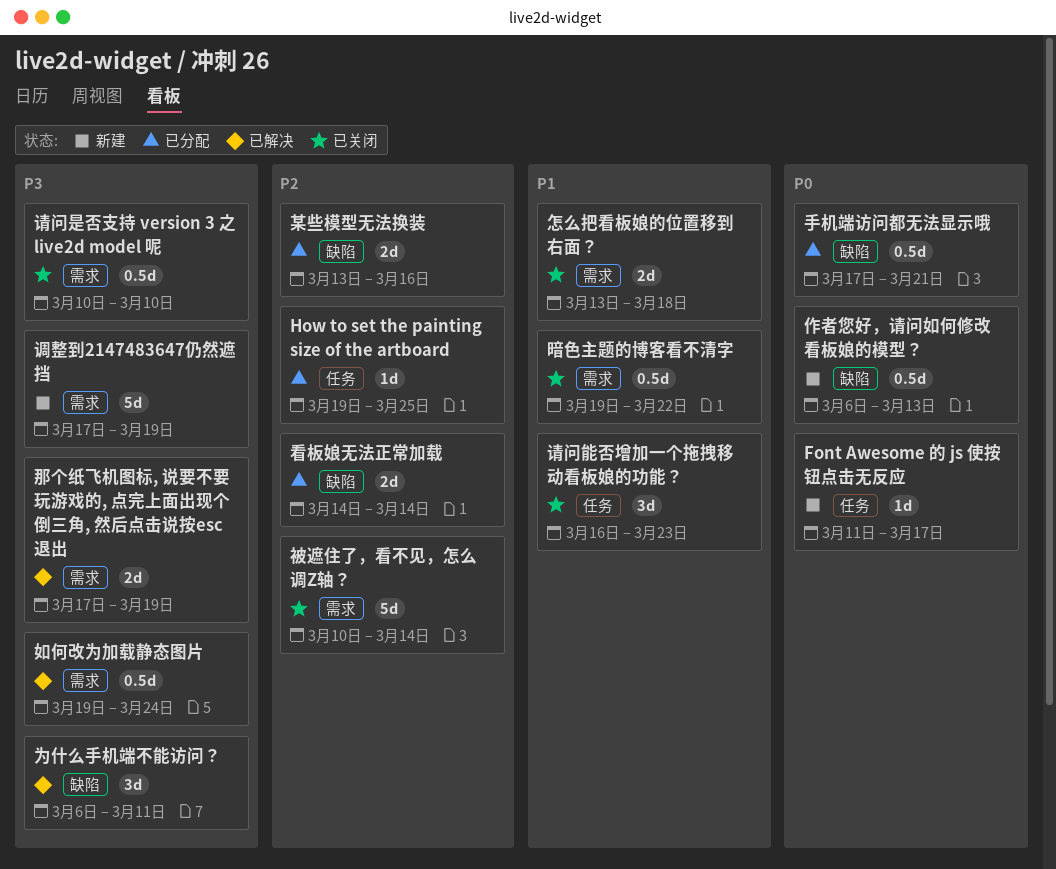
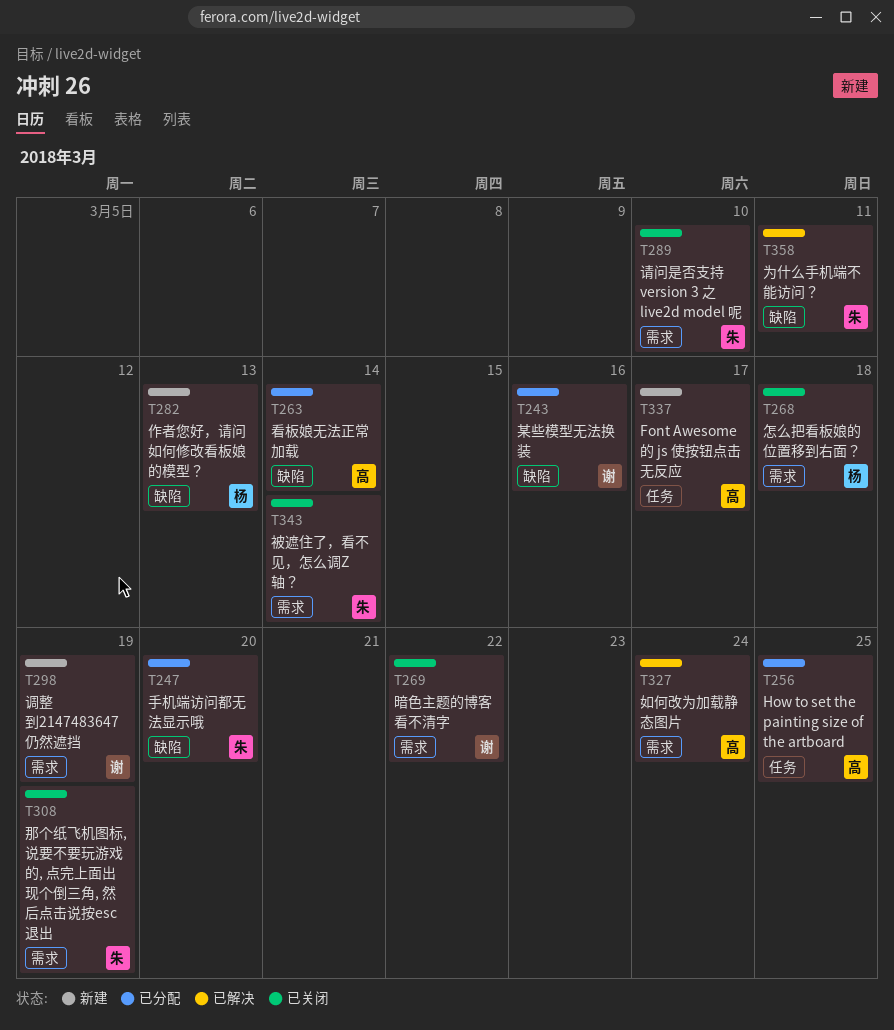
手机端访问都无法显示哦, due: Mar 21 -> Mar 20
请问能否增加一个拖拽移动看板娘的功能？: present -> none
那个纸飞机图标, 说要不要玩游戏的, 点完上面出现个倒三角, 然后点击说按esc退出, status: 已解决 -> 已关闭

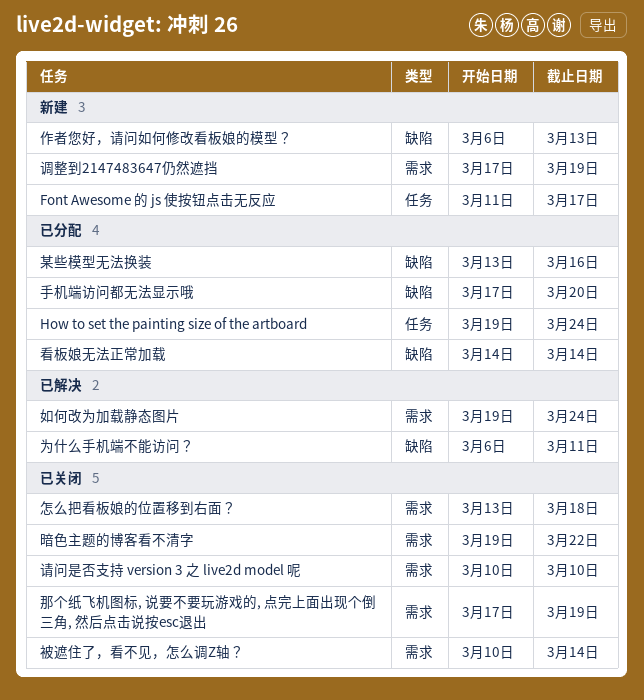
How to set the painting size of the artboard, due: Mar 25 -> Mar 24

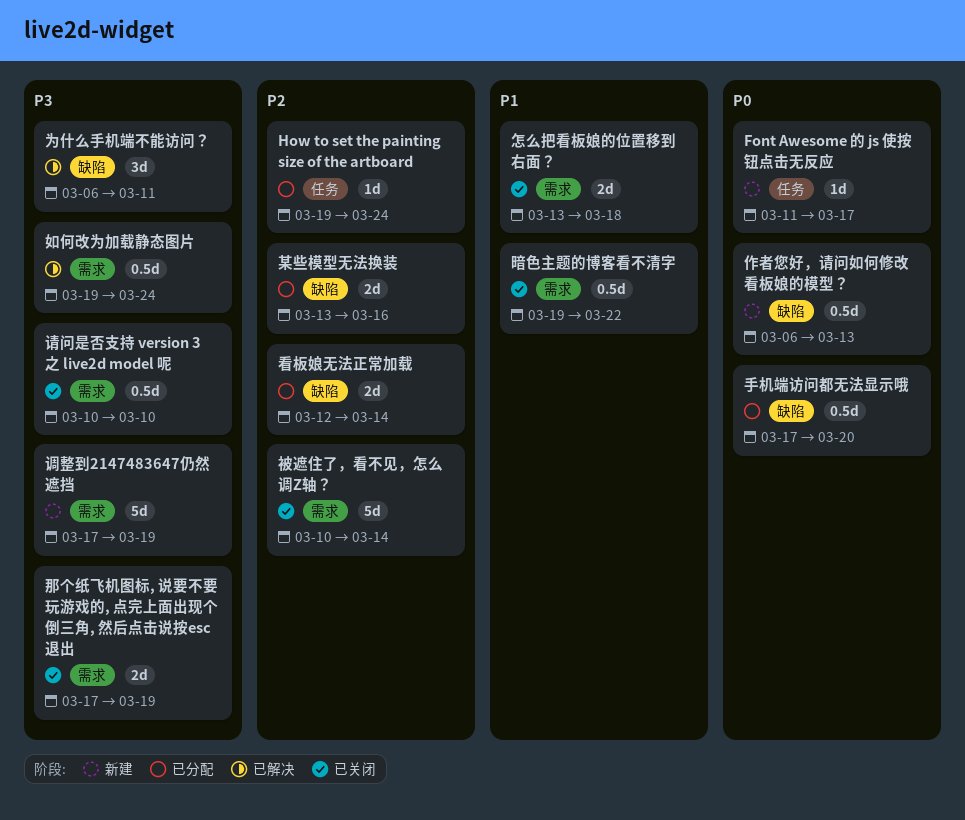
看板娘无法正常加载, start: Mar 14 -> Mar 12

